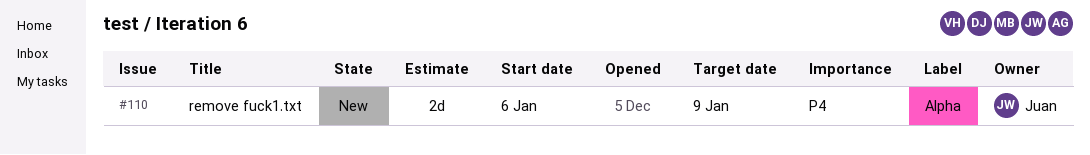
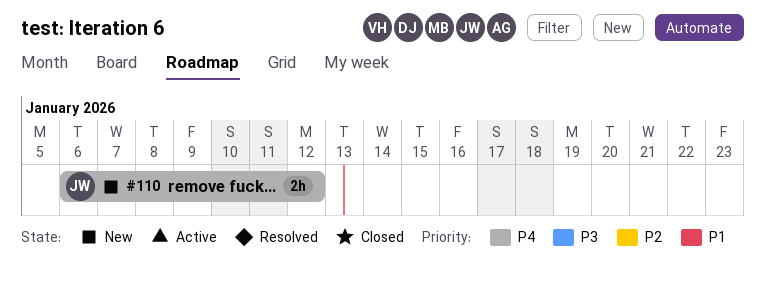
#110, estimate: 2d -> 2h
#110, due: Jan 9 -> Jan 12

